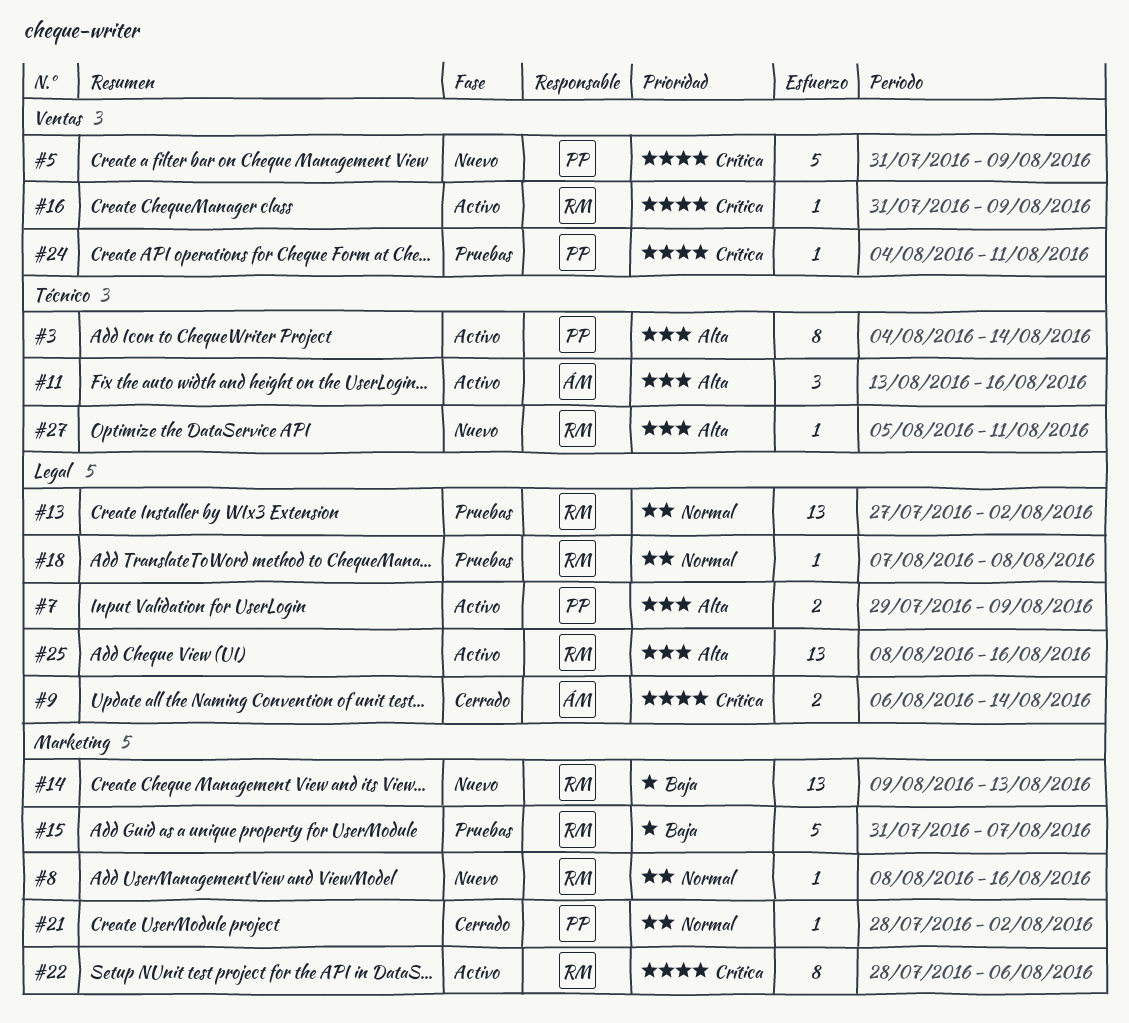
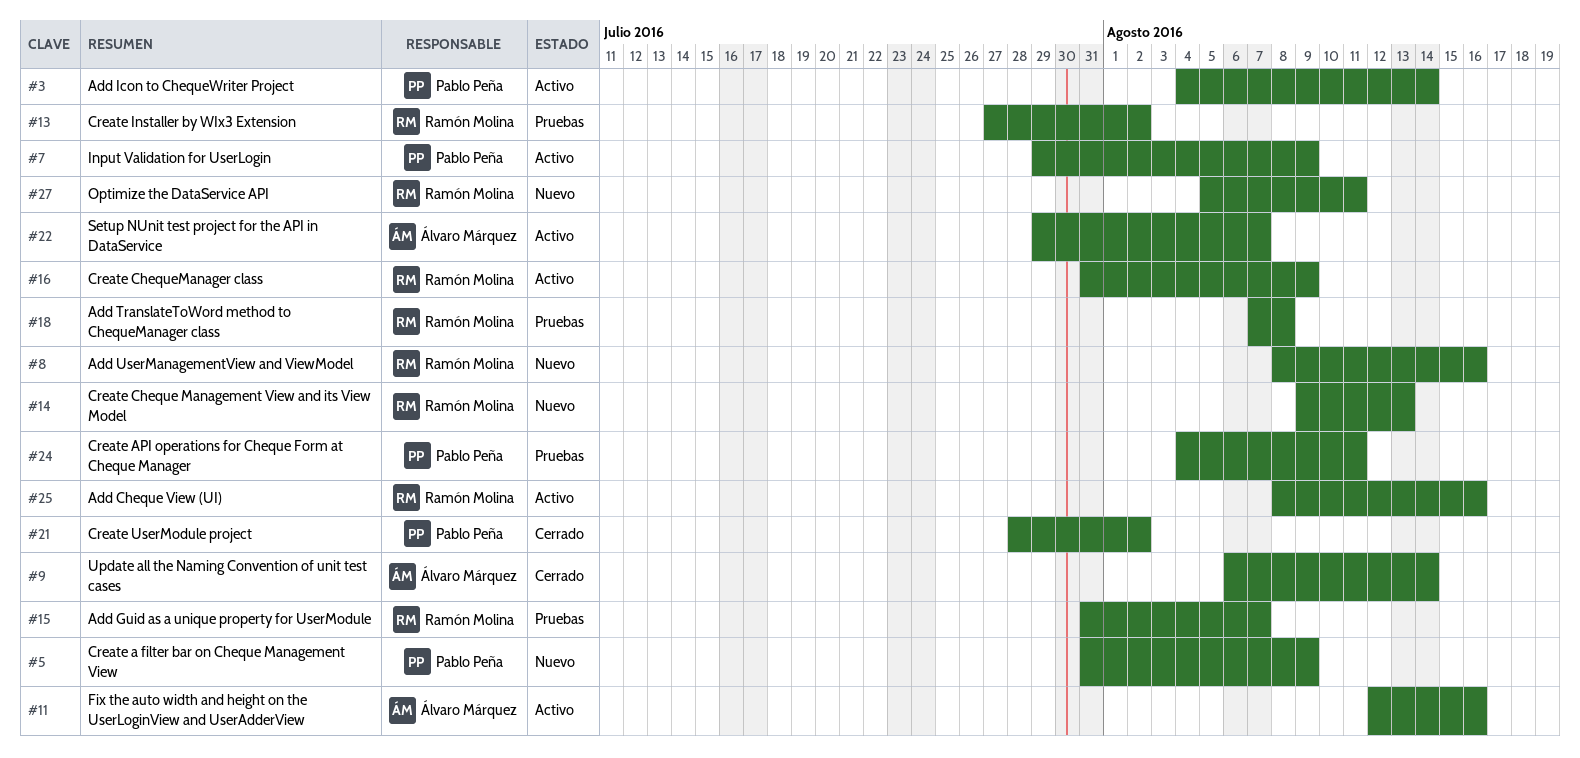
#11, start: Aug 13 -> Aug 12
#22, owner: Ramón Molina -> Álvaro Márquez
#22, start: Jul 28 -> Jul 29
#22, due: Aug 6 -> Aug 7

